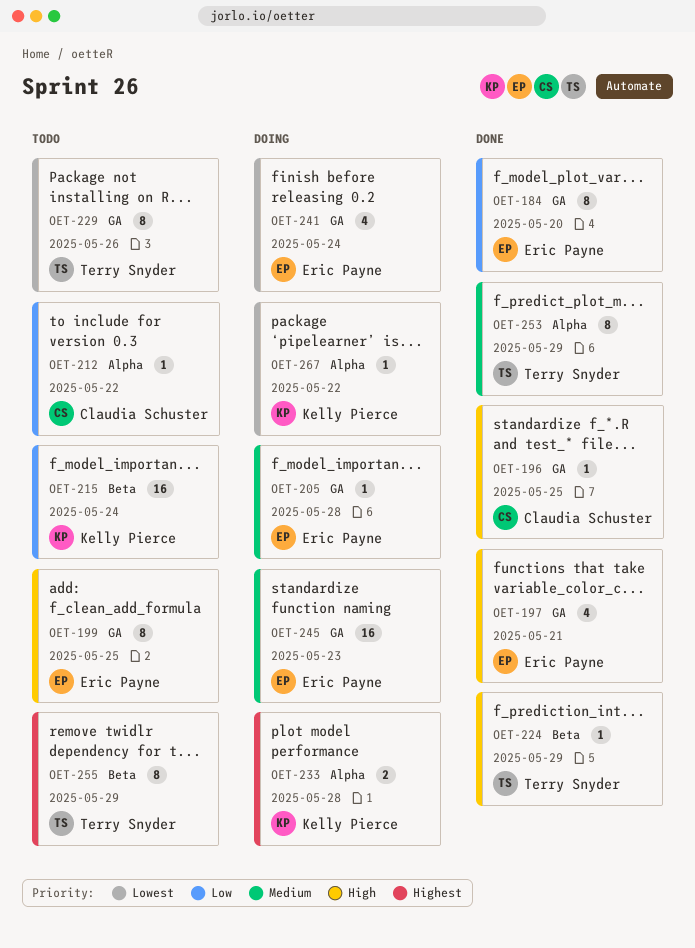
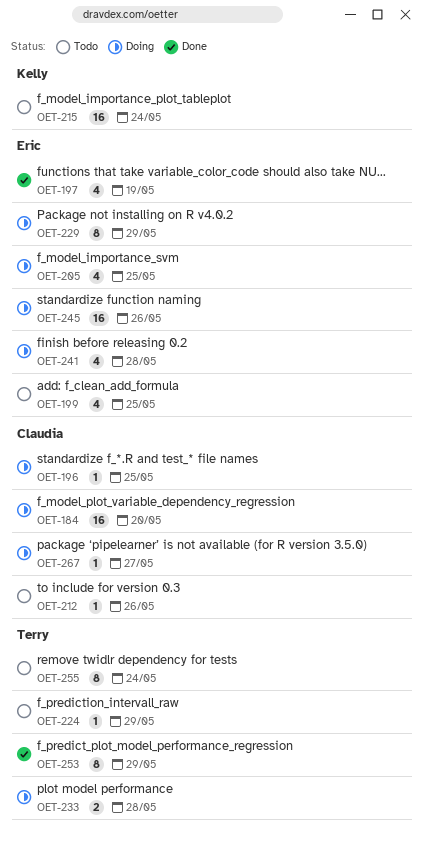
OET-184, status: Done -> Doing
OET-184, owner: Eric Payne -> Claudia Schuster
OET-184, estimate: 8 -> 16
OET-196, status: Done -> Doing
OET-197, due: May 21 -> May 19
OET-199, estimate: 8 -> 4
OET-205, estimate: 1 -> 4
OET-205, due: May 28 -> May 25
OET-212, due: May 22 -> May 26
OET-224, status: Done -> Todo
OET-229, status: Todo -> Doing
OET-229, owner: Terry Snyder -> Eric Payne
OET-229, due: May 26 -> May 29
OET-233, owner: Kelly Pierce -> Terry Snyder
OET-241, due: May 24 -> May 28
OET-245, due: May 23 -> May 26
OET-255, due: May 29 -> May 24
OET-267, owner: Kelly Pierce -> Claudia Schuster
OET-267, due: May 22 -> May 27

